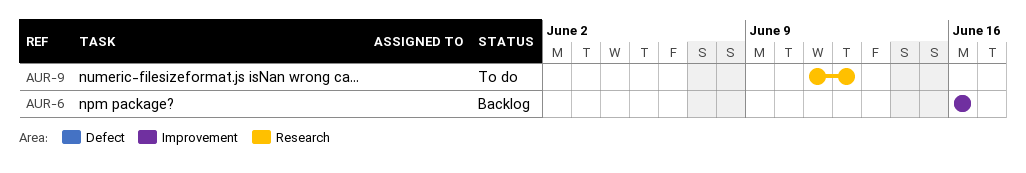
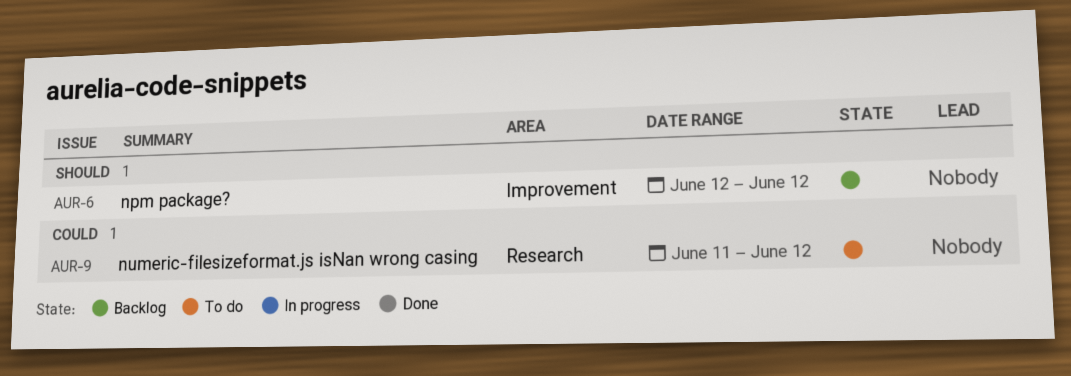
AUR-6, start: Jun 16 -> Jun 12
AUR-6, due: Jun 16 -> Jun 12

